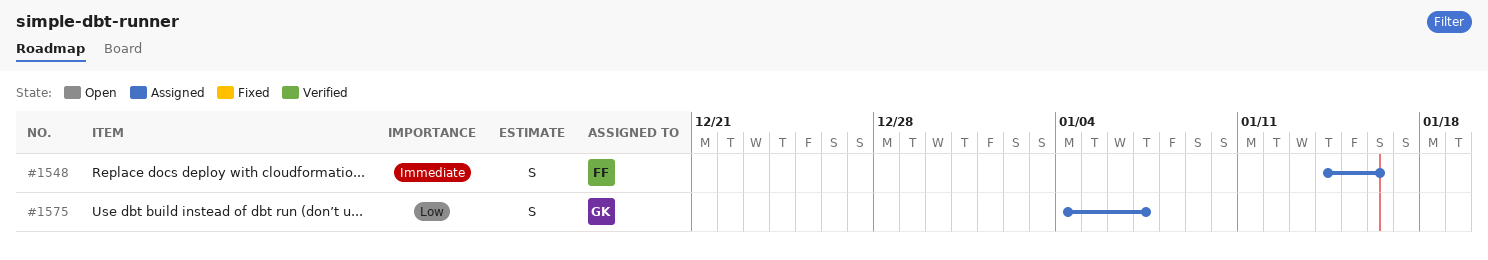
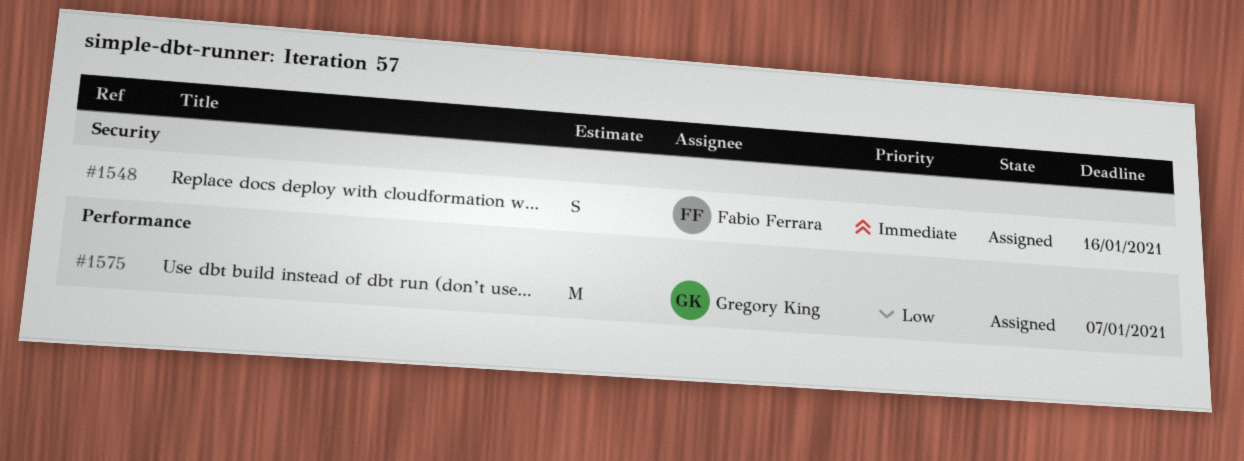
#1575, estimate: S -> M

